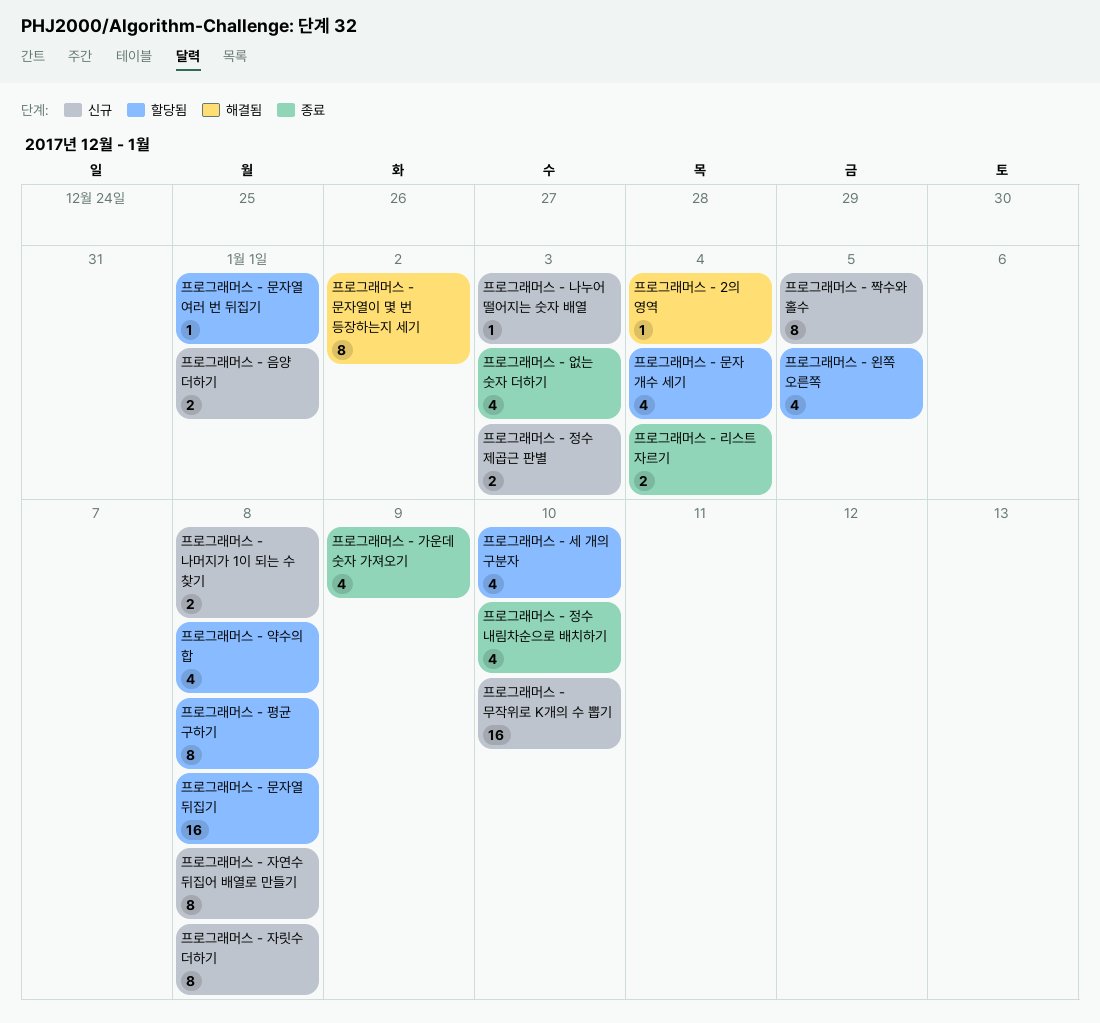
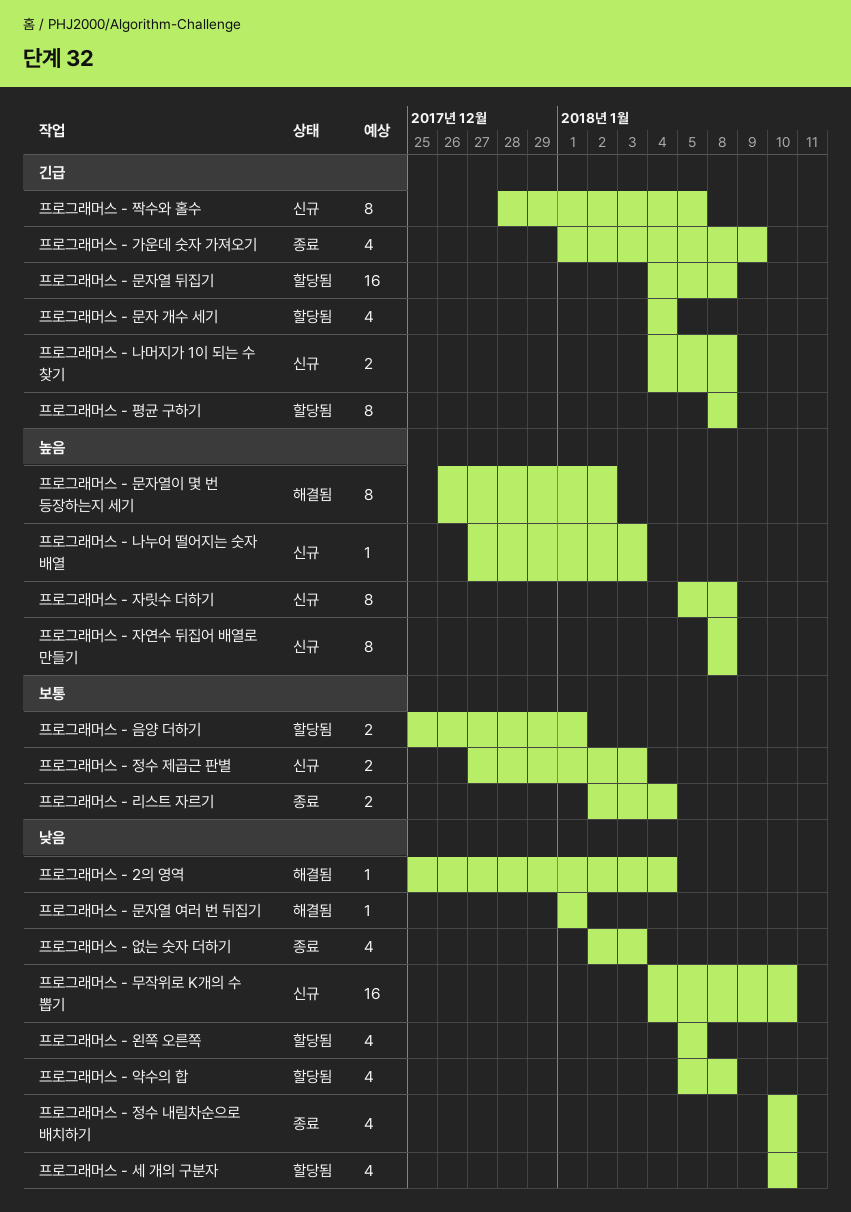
프로그래머스 - 문자열 여러 번 뒤집기, status: 할당됨 -> 해결됨
프로그래머스 - 음양 더하기, status: 신규 -> 할당됨

